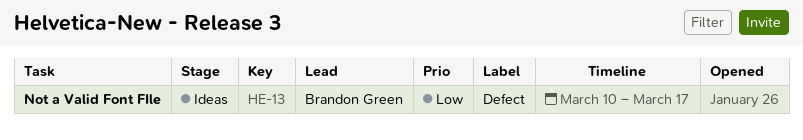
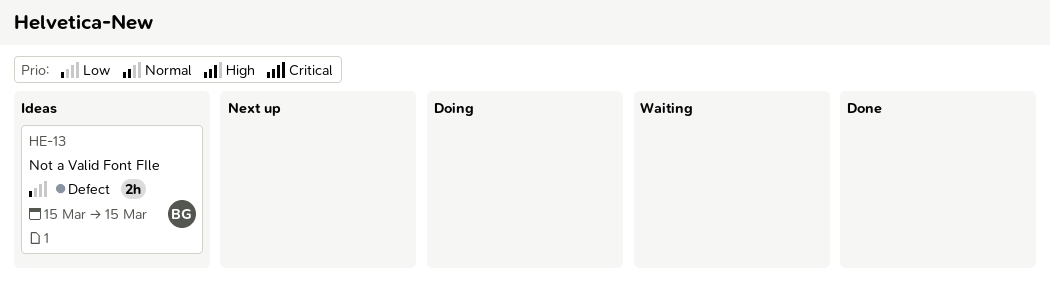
HE-13, start: Mar 10 -> Mar 15
HE-13, due: Mar 17 -> Mar 15

